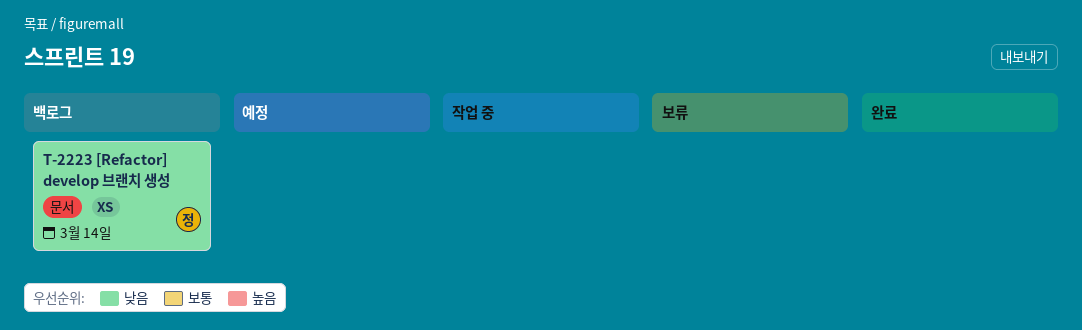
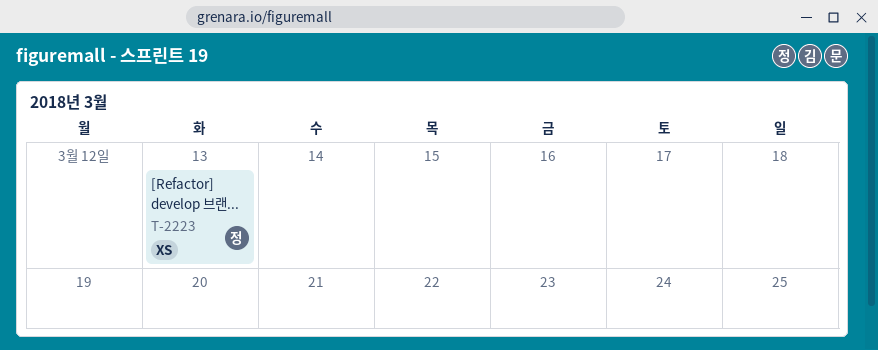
T-2223, due: Mar 14 -> Mar 13

